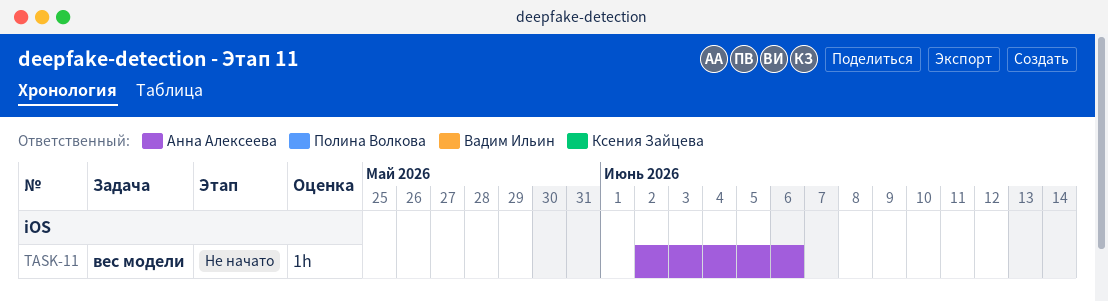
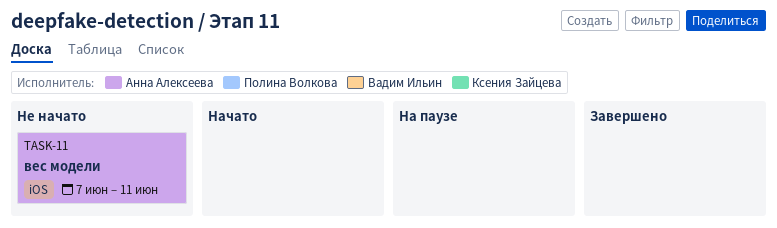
TASK-11, start: Jun 2 -> Jun 7
TASK-11, due: Jun 6 -> Jun 11

